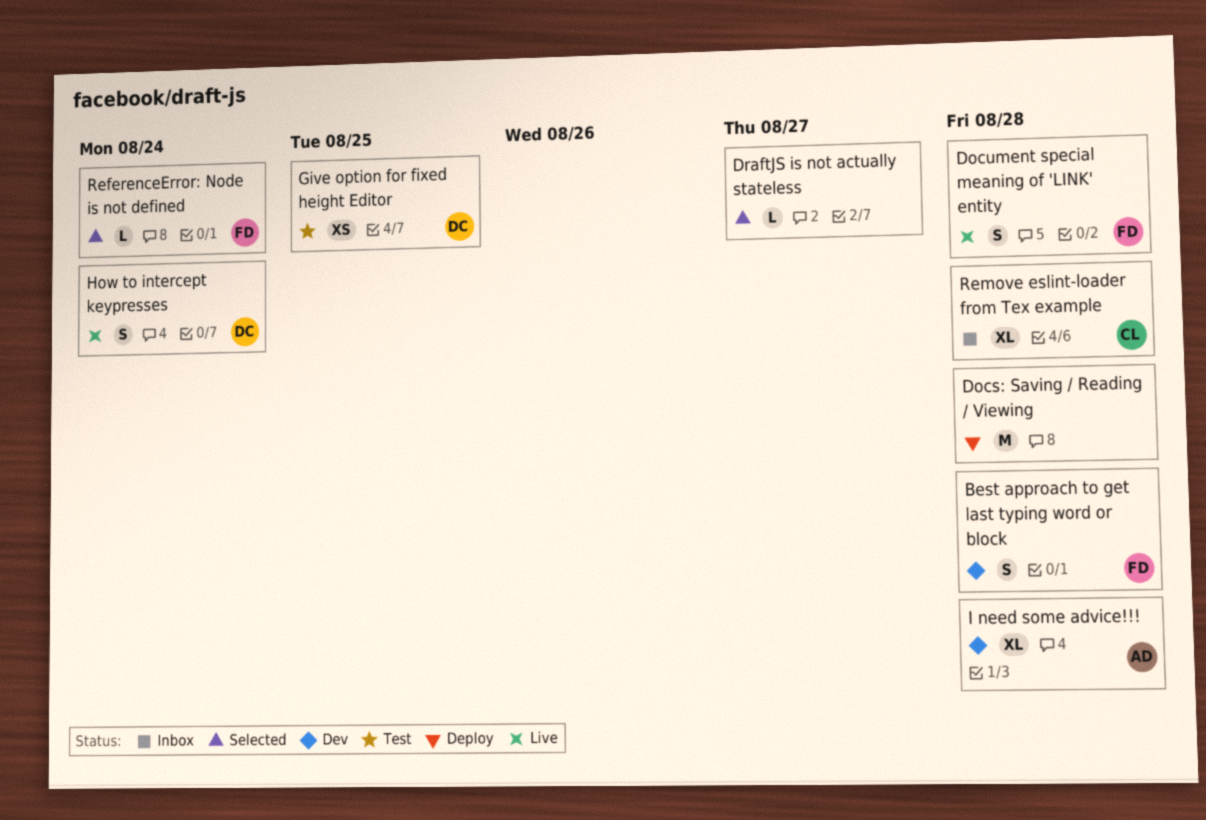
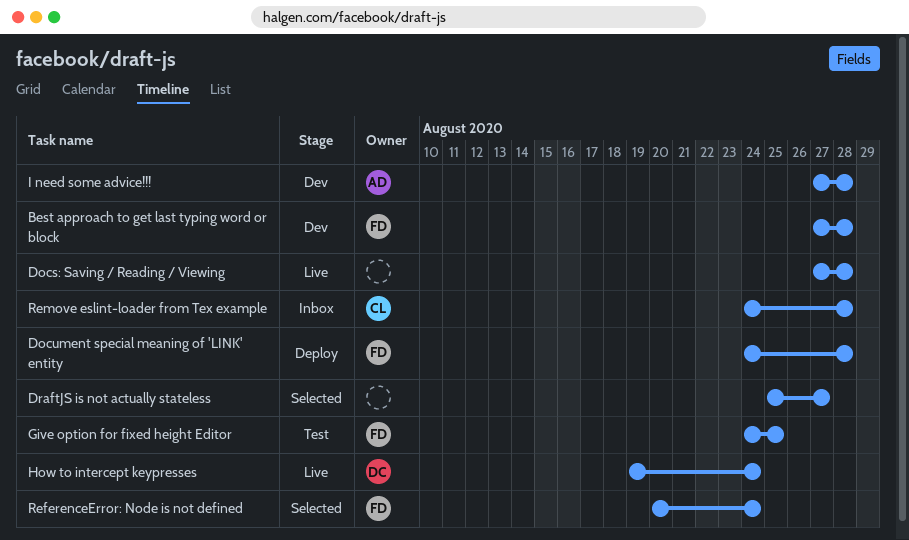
Docs: Saving / Reading / Viewing, status: Deploy -> Live
Document special meaning of 'LINK' entity, status: Live -> Deploy
Give option for fixed height Editor, owner: DC -> FD

